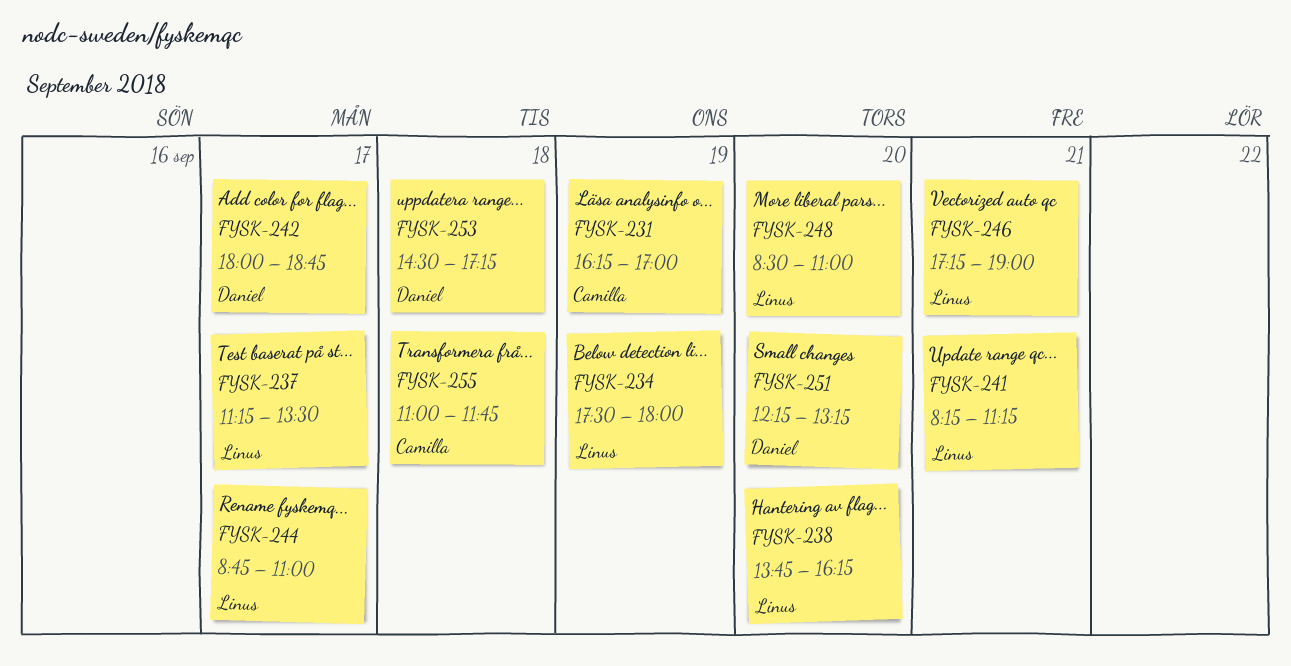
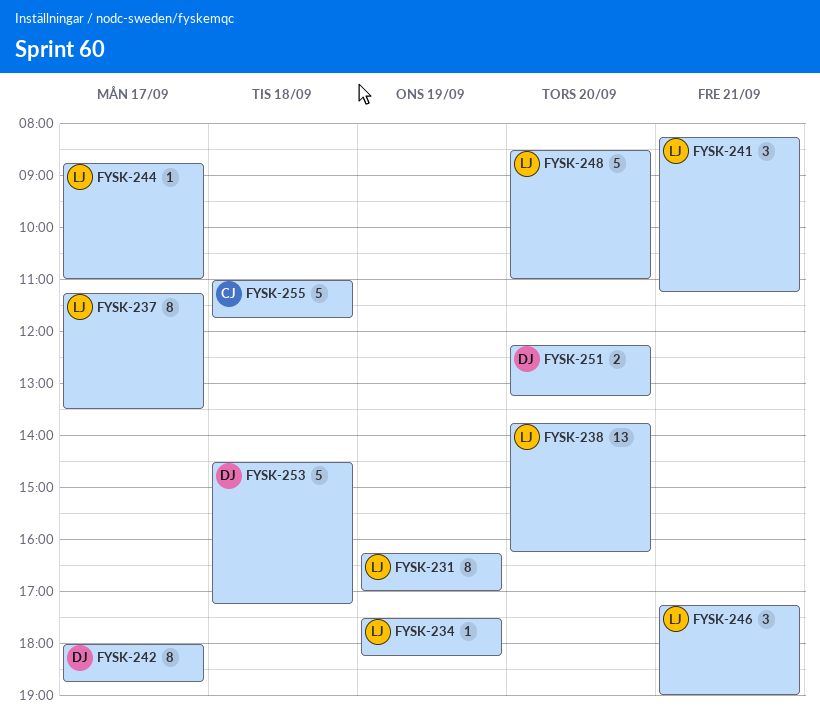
FYSK-231, owner: Camilla -> Linus
FYSK-234, ends: 18:00 -> 18:15

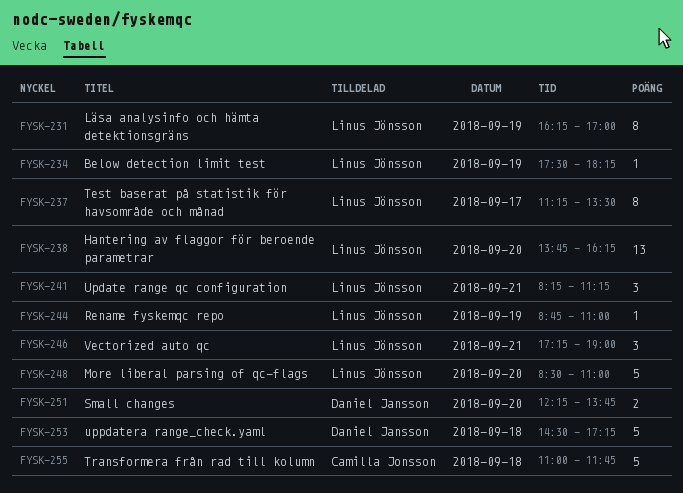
FYSK-242: present -> none
FYSK-244, day: Sep 17 -> Sep 19
FYSK-251, ends: 13:15 -> 13:45

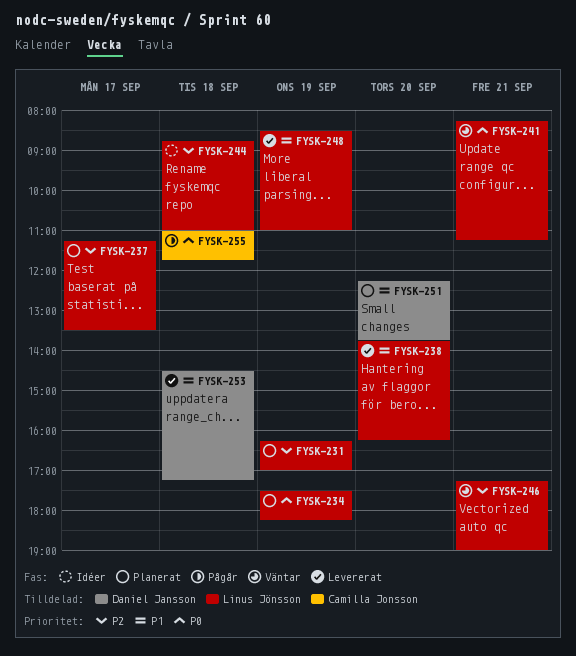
FYSK-244, day: Sep 19 -> Sep 18
FYSK-248, day: Sep 20 -> Sep 19

